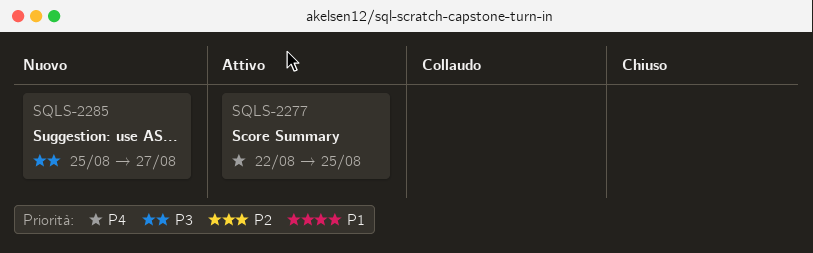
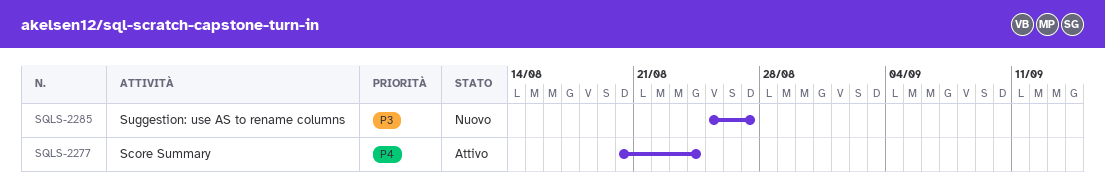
SQLS-2277, start: Aug 22 -> Aug 20
SQLS-2277, due: Aug 25 -> Aug 24

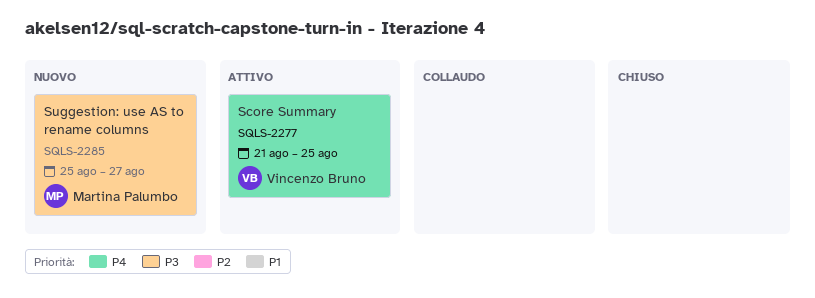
SQLS-2277, start: Aug 20 -> Aug 21
SQLS-2277, due: Aug 24 -> Aug 25

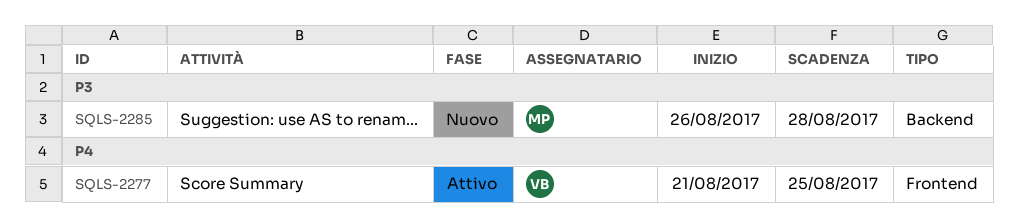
SQLS-2285, start: Aug 25 -> Aug 26
SQLS-2285, due: Aug 27 -> Aug 28

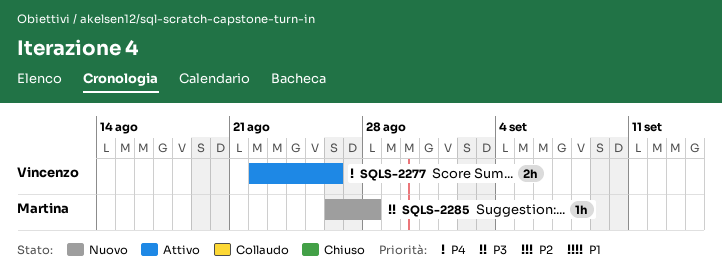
SQLS-2277, start: Aug 21 -> Aug 22
SQLS-2277, due: Aug 25 -> Aug 26

